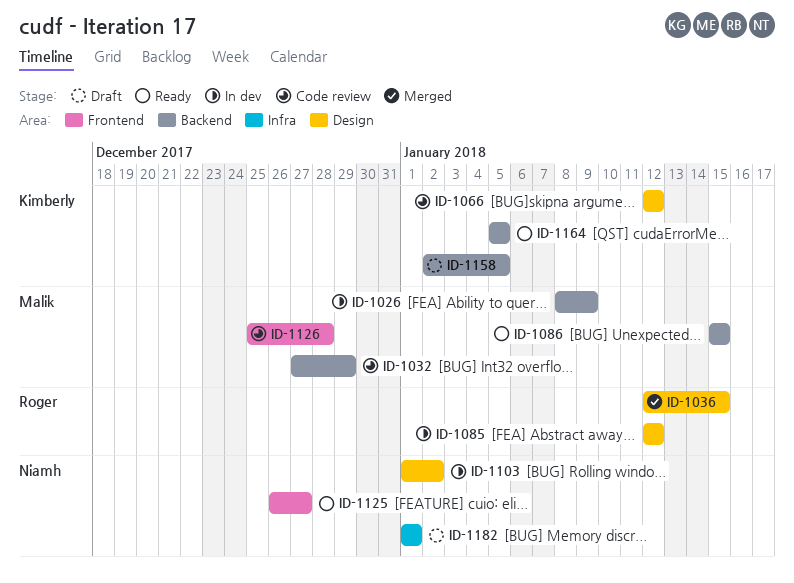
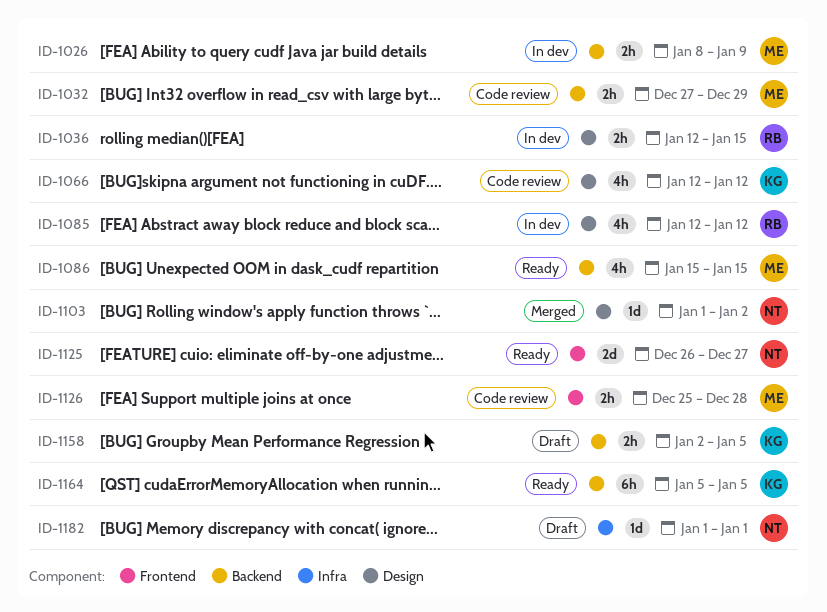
ID-1036, status: Merged -> In dev
ID-1103, status: In dev -> Merged

